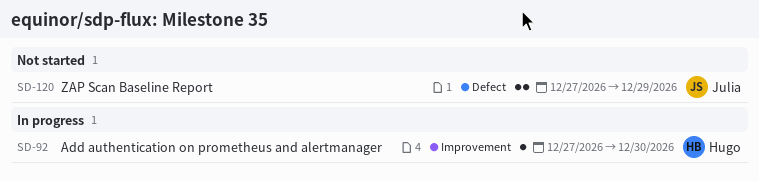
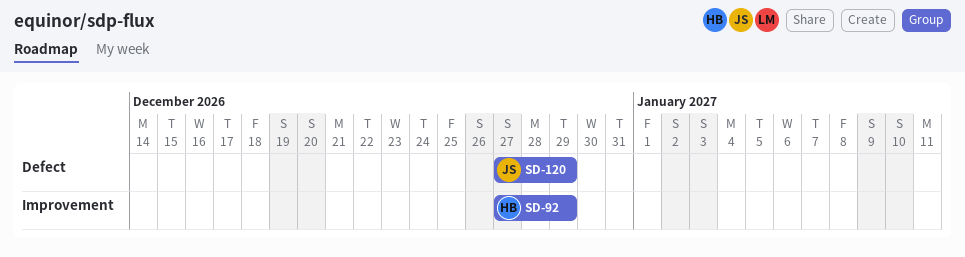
SD-92, due: Dec 30 -> Dec 29

